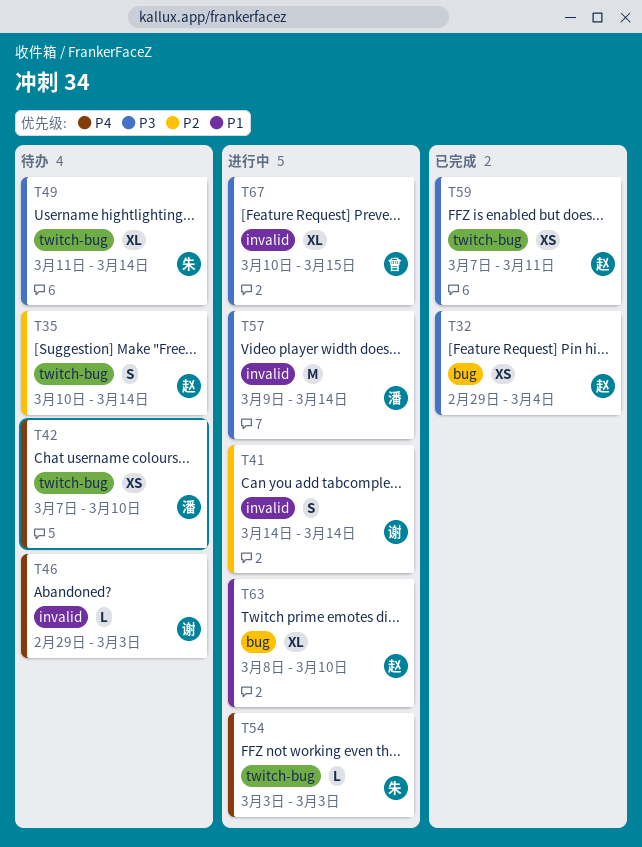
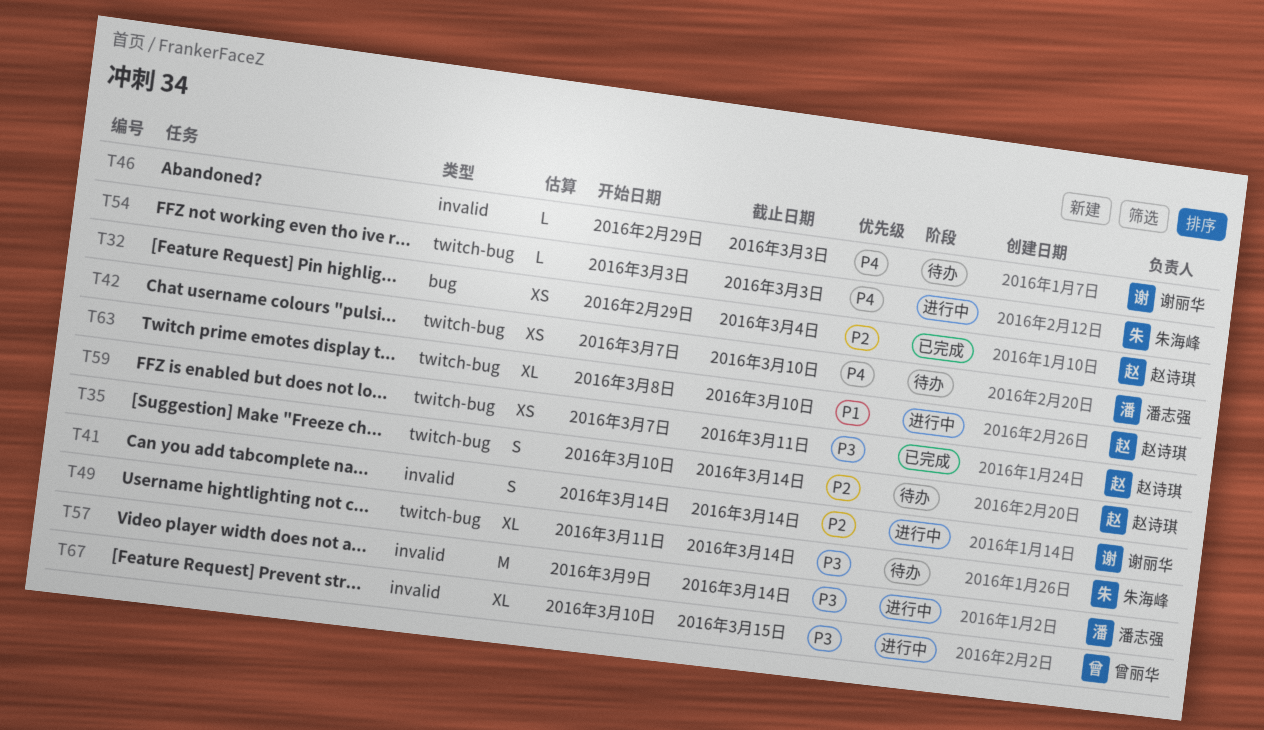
T32, priority: P3 -> P2
T63, label: bug -> twitch-bug

